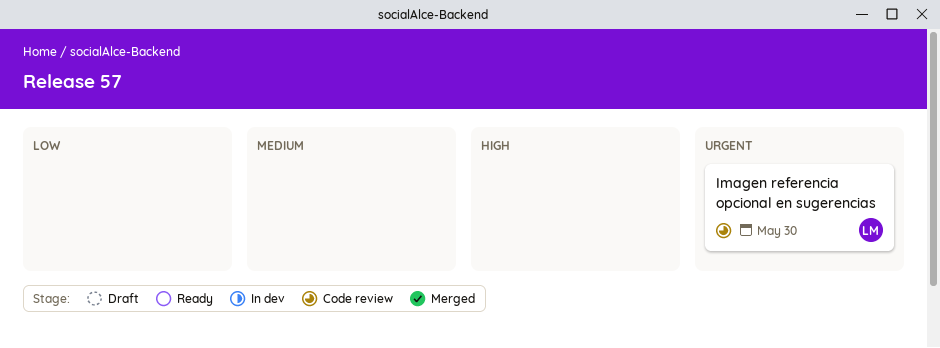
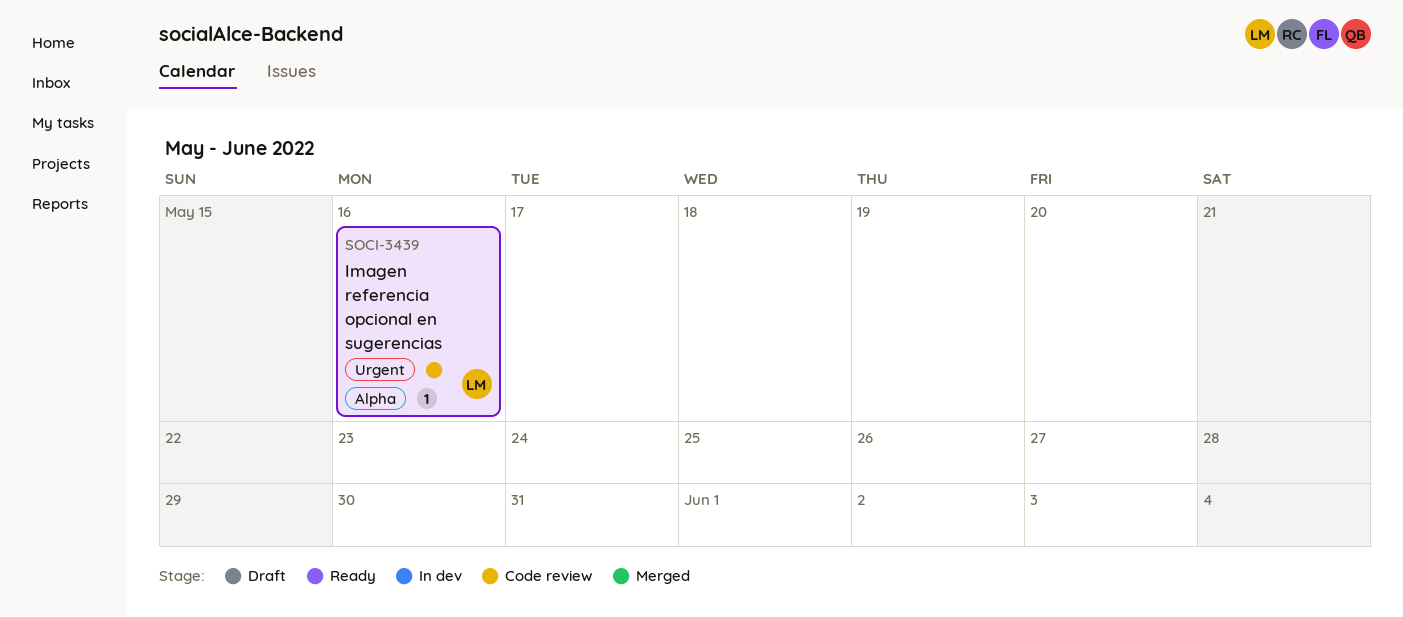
Imagen referencia opcional en sugerencias, due: May 30 -> May 16

